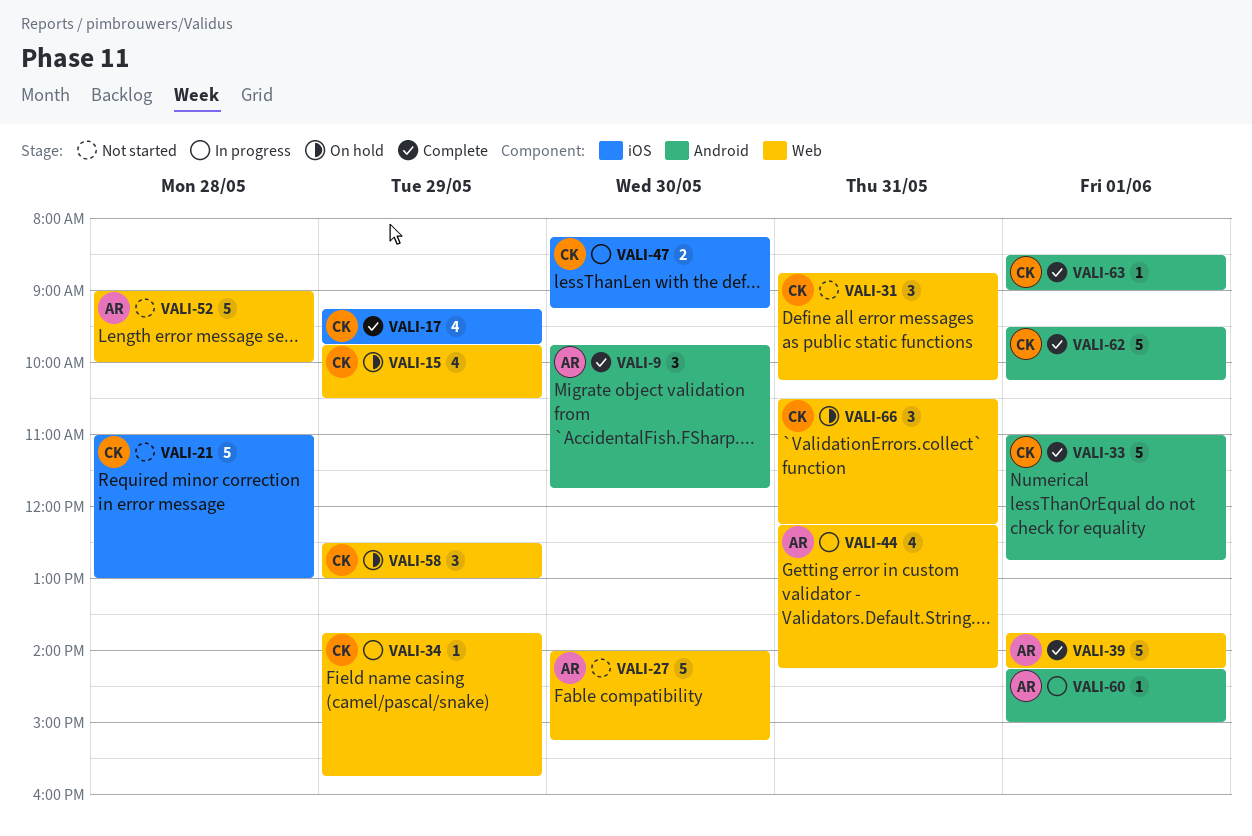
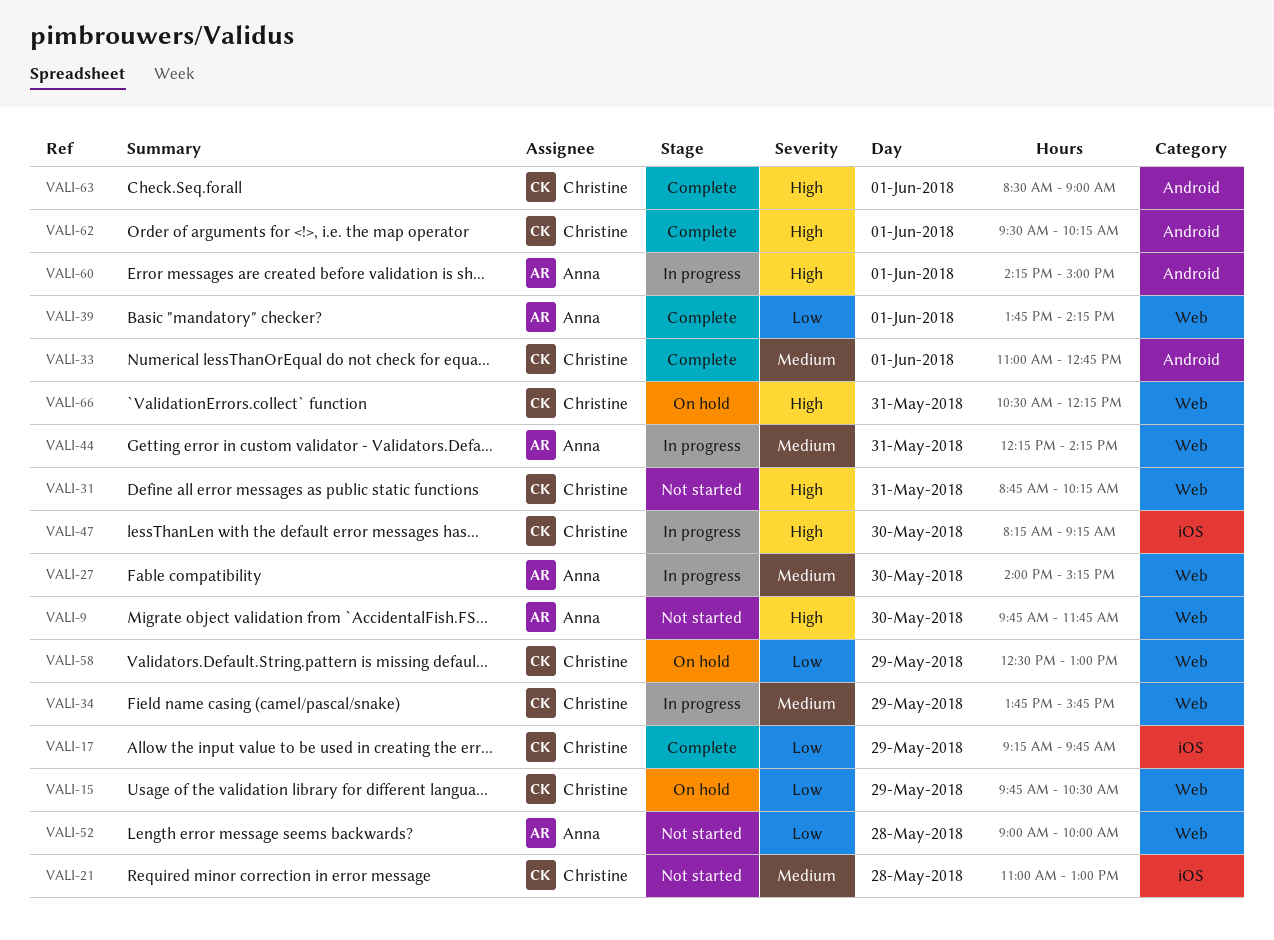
VALI-9, status: Complete -> Not started
VALI-9, label: Android -> Web
VALI-27, status: Not started -> In progress

